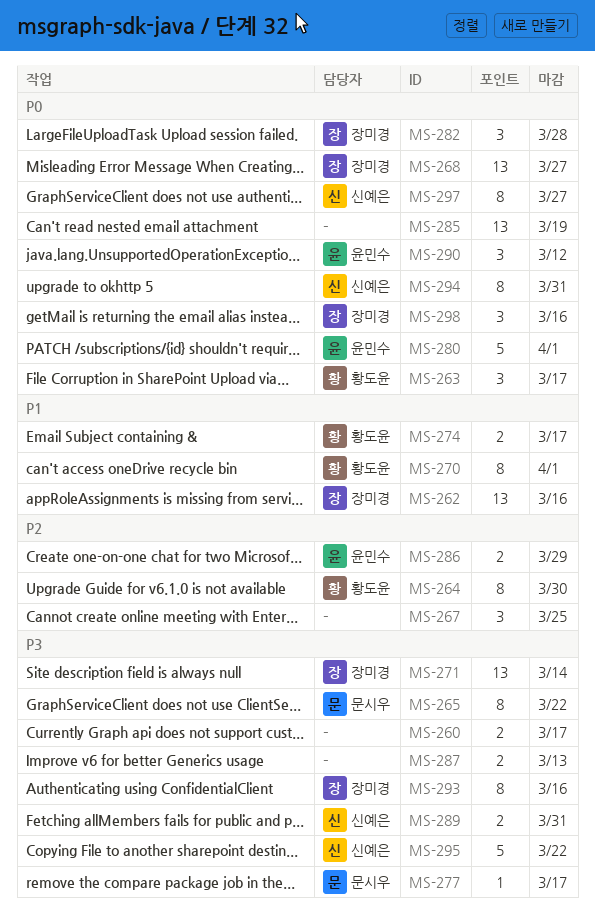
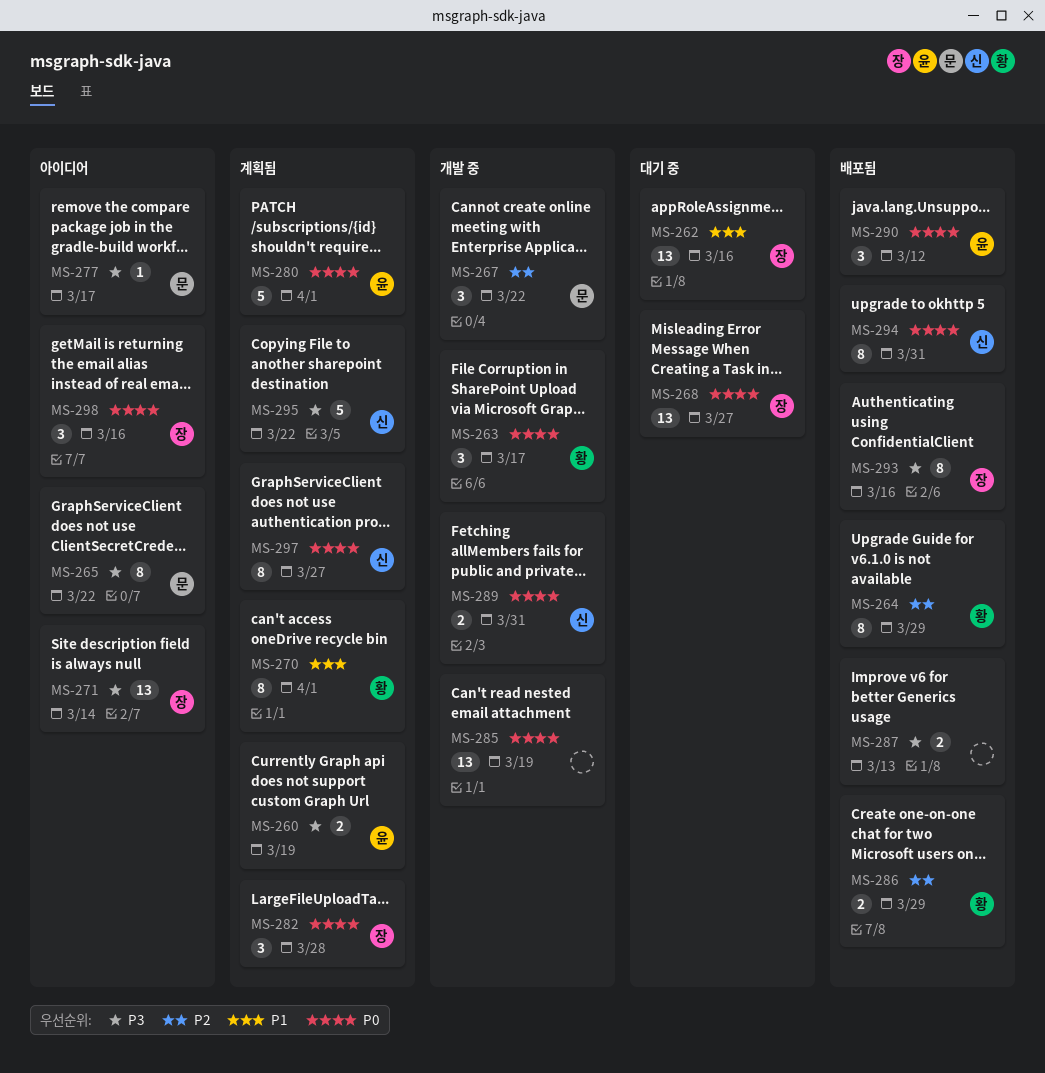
MS-260, owner: none -> 윤민수
MS-260, due: Mar 17 -> Mar 19
MS-264, due: Mar 30 -> Mar 29
MS-267, owner: none -> 문시우
MS-267, due: Mar 25 -> Mar 22
MS-274: present -> none
MS-286, owner: 윤민수 -> 황도윤
MS-289, priority: P3 -> P0

